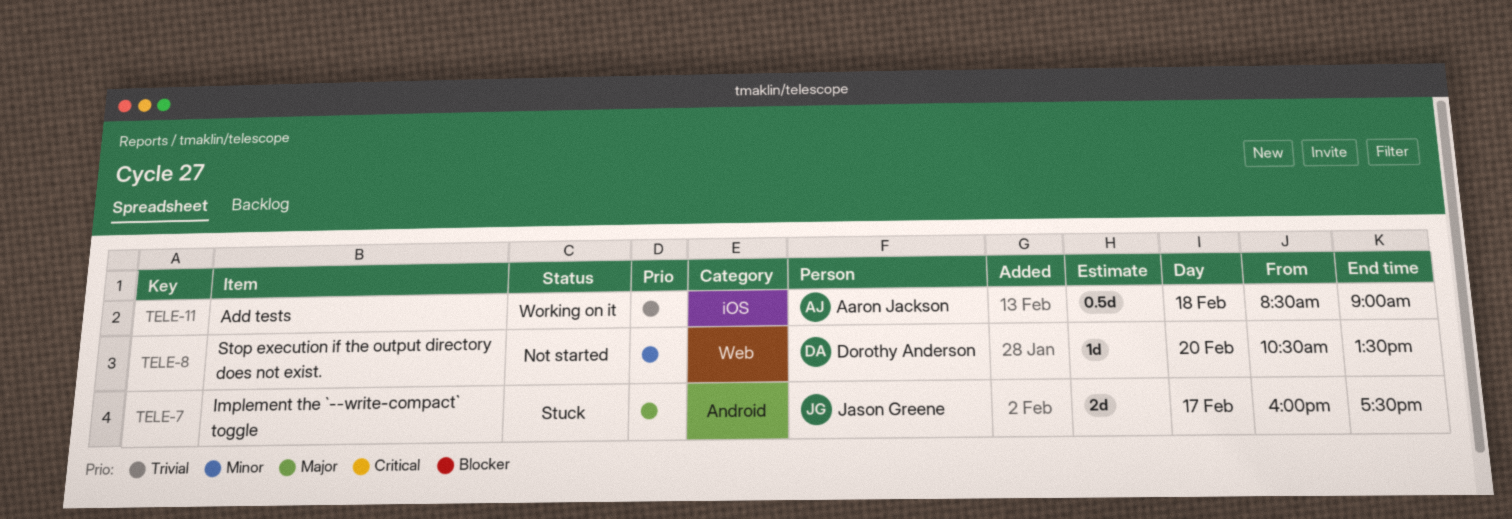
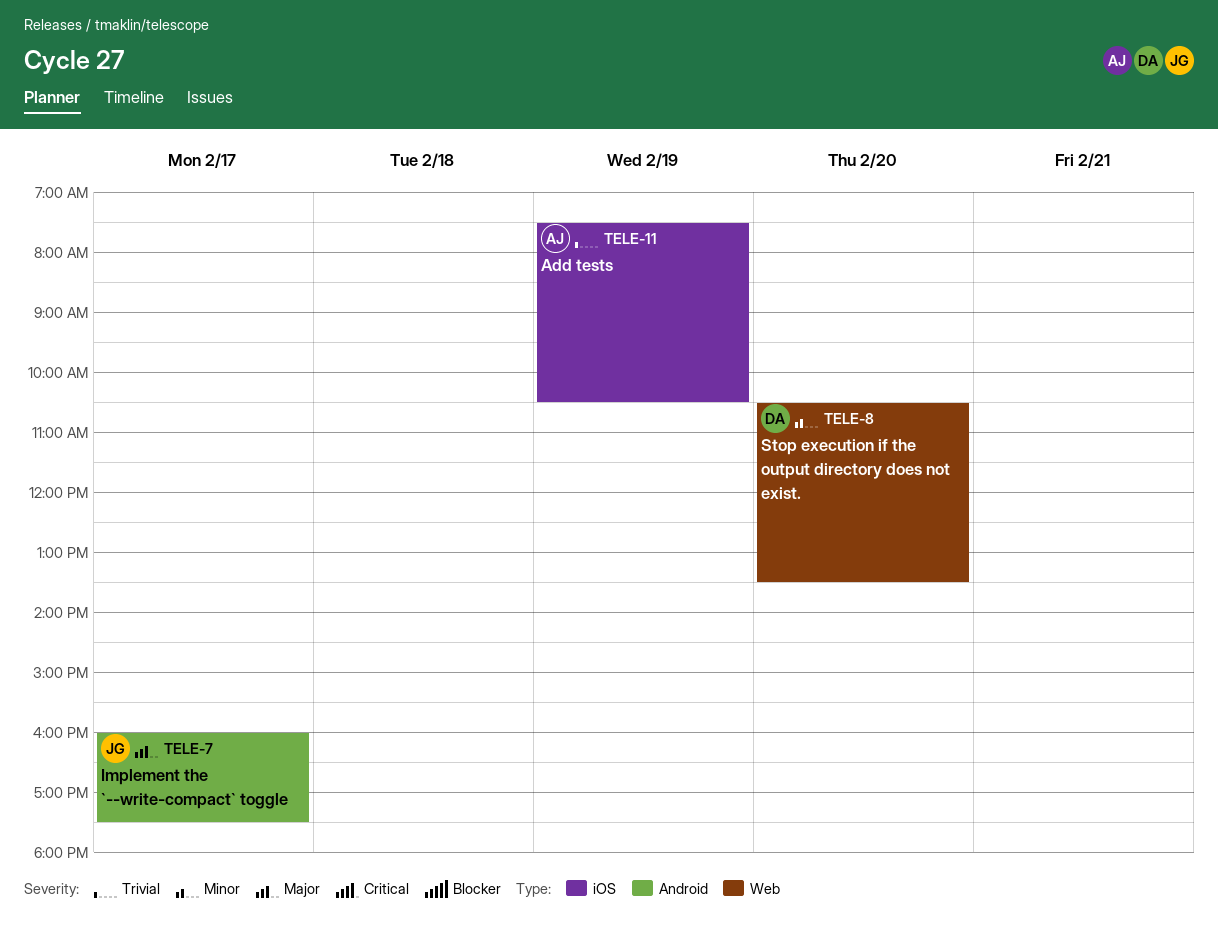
TELE-11, day: Feb 18 -> Feb 19
TELE-11, begins: 08:30 -> 07:30
TELE-11, ends: 09:00 -> 10:30

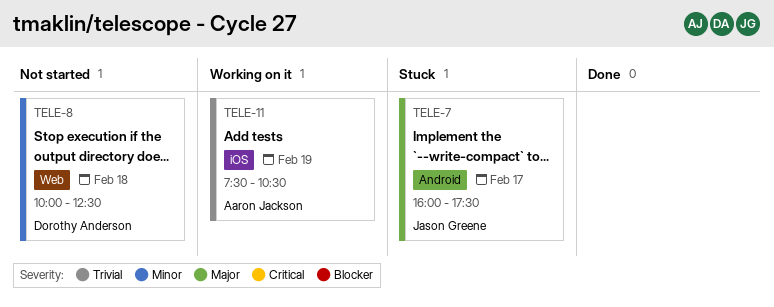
TELE-8, day: Feb 20 -> Feb 18
TELE-8, begins: 10:30 -> 10:00
TELE-8, ends: 13:30 -> 12:30

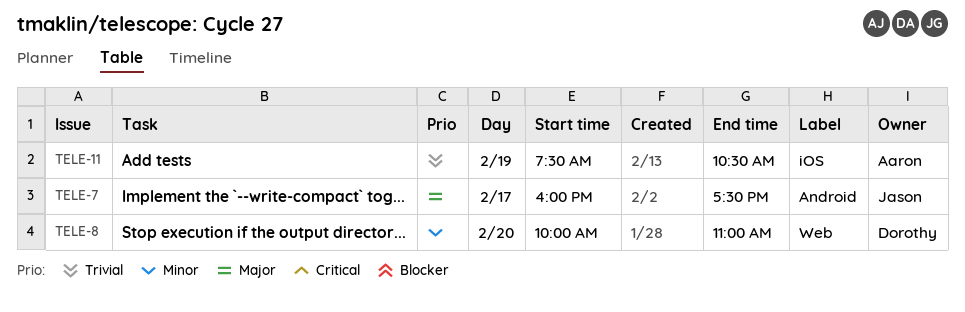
TELE-8, day: Feb 18 -> Feb 20
TELE-8, ends: 12:30 -> 11:00

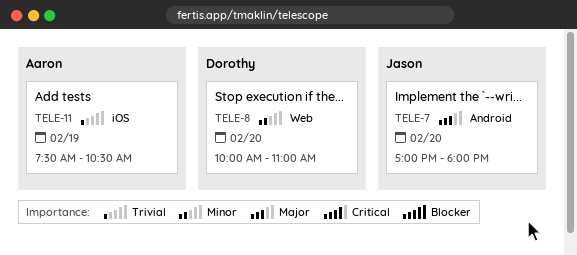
TELE-7, day: Feb 17 -> Feb 20
TELE-7, begins: 16:00 -> 17:00
TELE-7, ends: 17:30 -> 18:00

